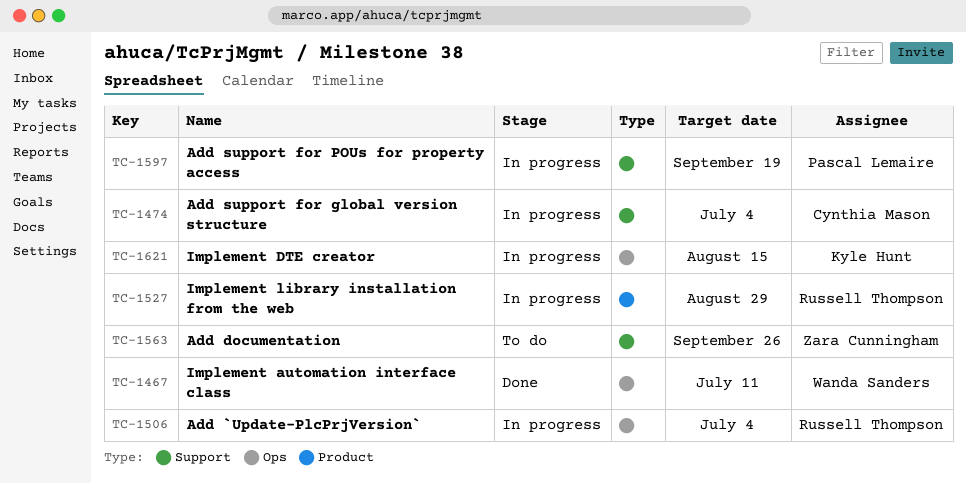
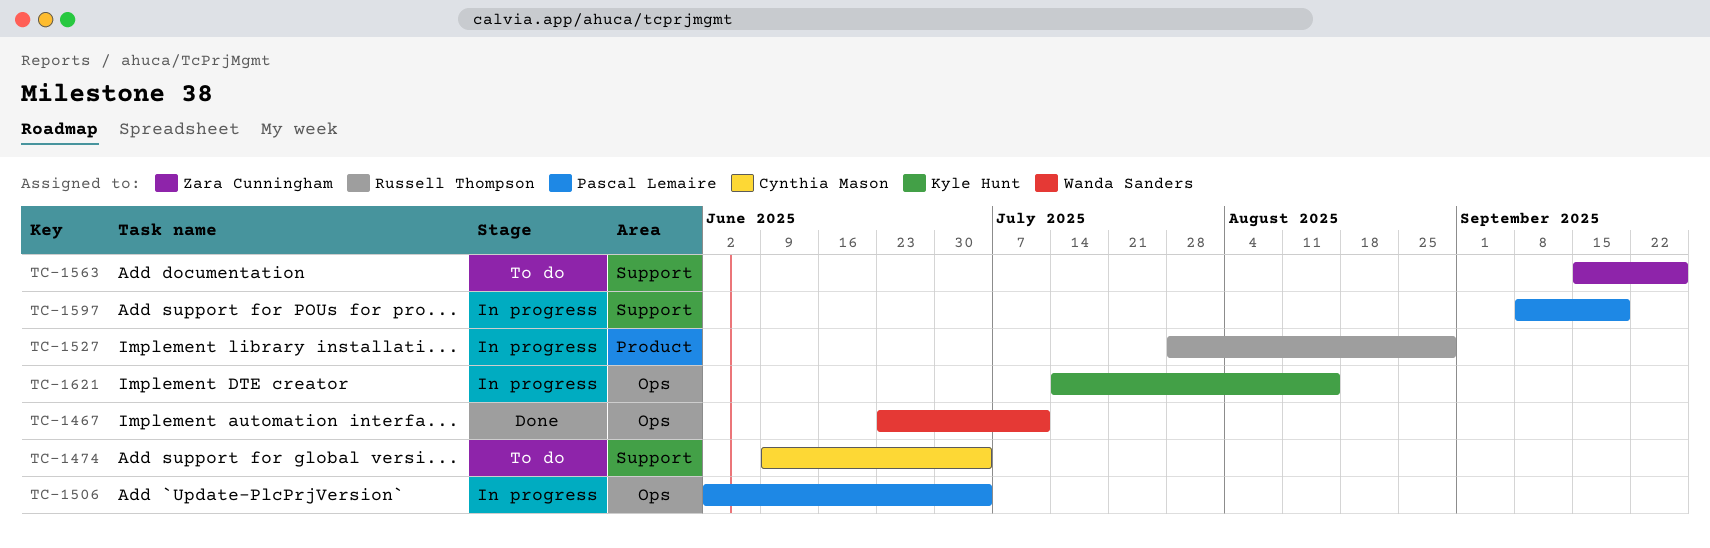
TC-1474, status: In progress -> To do
TC-1506, owner: Russell Thompson -> Pascal Lemaire

